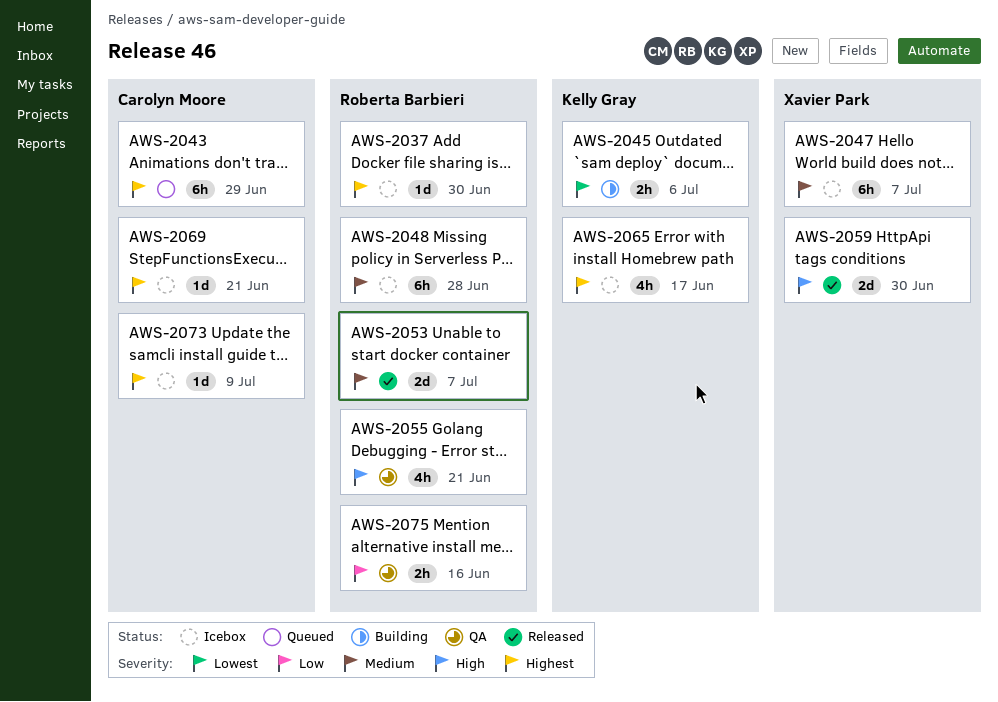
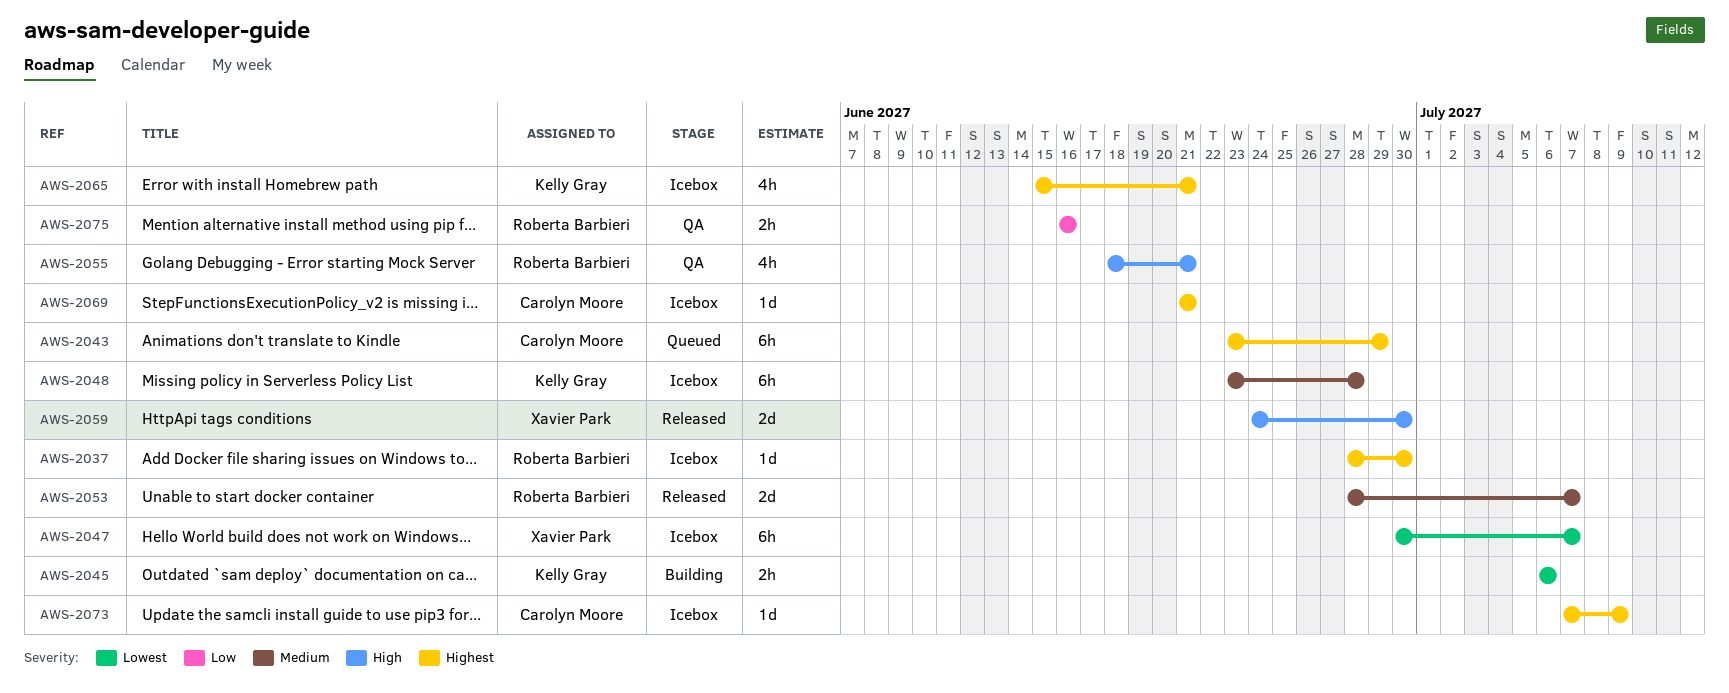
AWS-2047, priority: Medium -> Lowest
AWS-2048, owner: Roberta Barbieri -> Kelly Gray
AWS-2065, due: Jun 17 -> Jun 21

